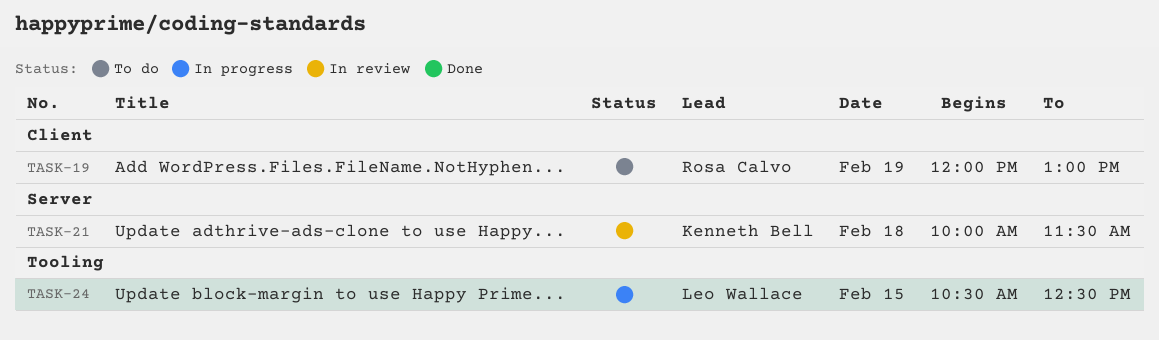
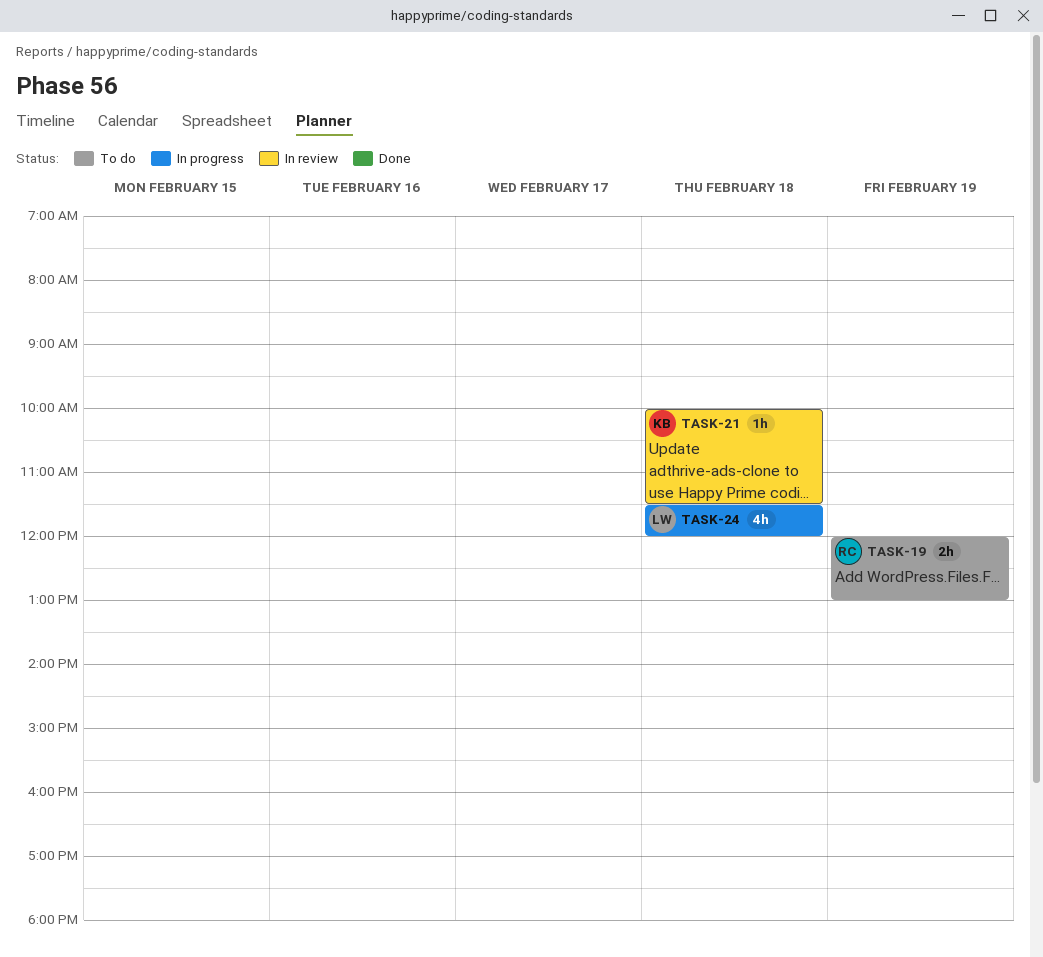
TASK-24, day: Feb 15 -> Feb 18
TASK-24, begins: 10:30 -> 11:30
TASK-24, ends: 12:30 -> 12:00

